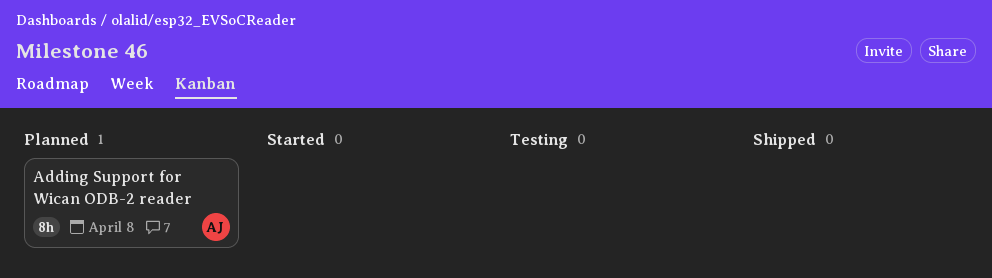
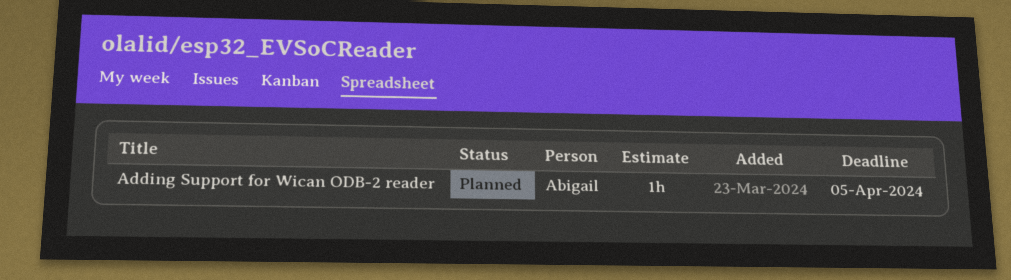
Adding Support for Wican ODB-2 reader, estimate: 8h -> 1h
Adding Support for Wican ODB-2 reader, due: Apr 8 -> Apr 5

